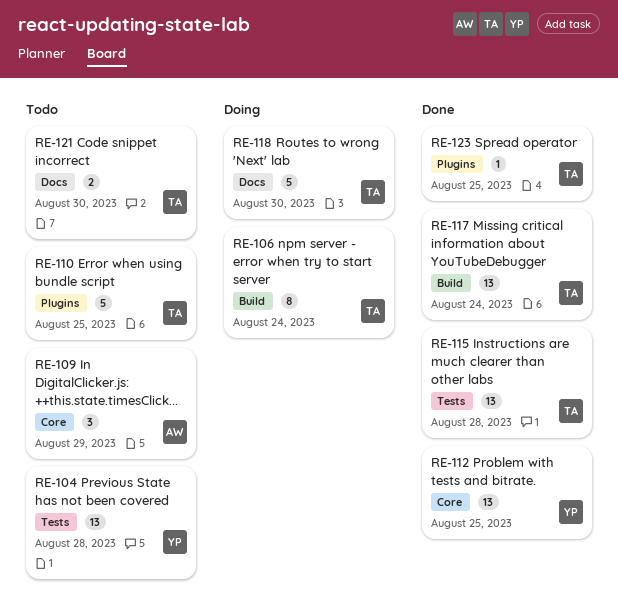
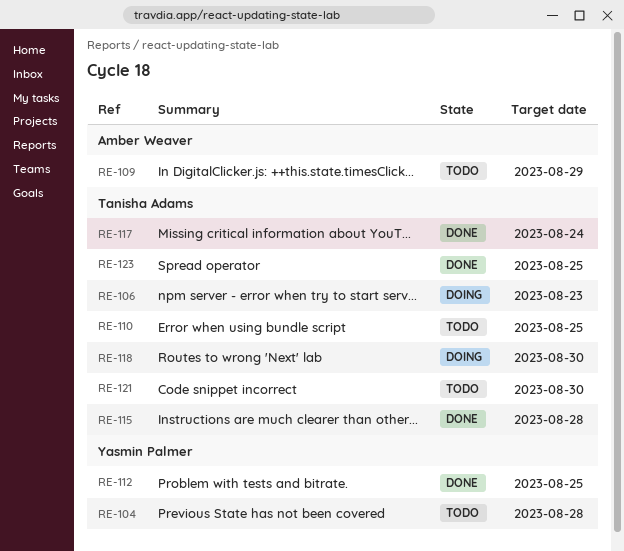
RE-106, due: Aug 24 -> Aug 23

